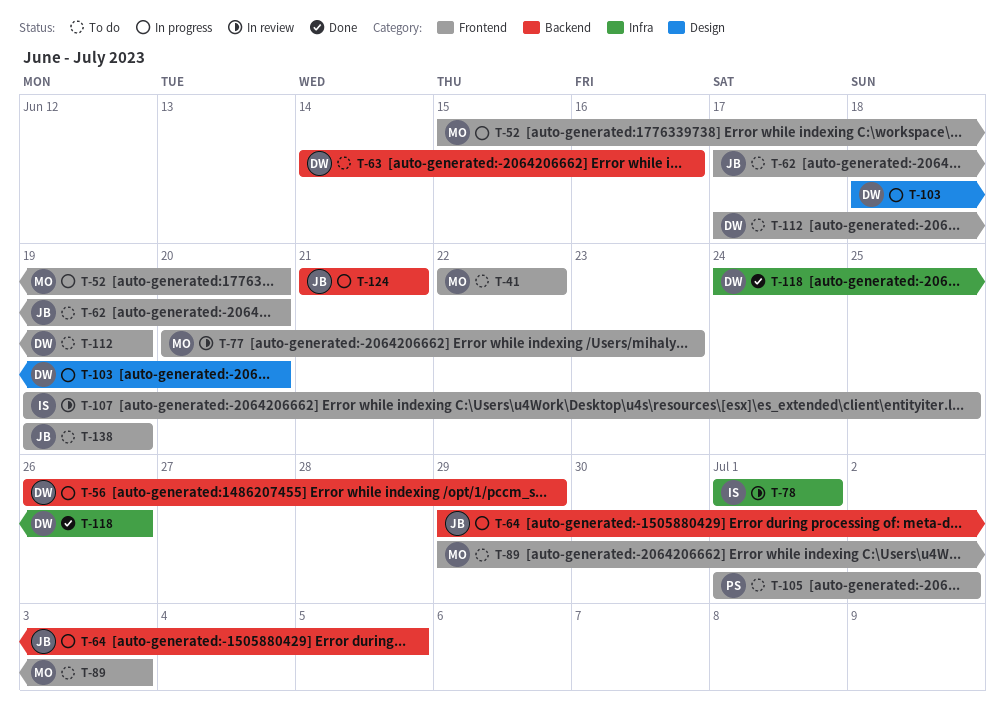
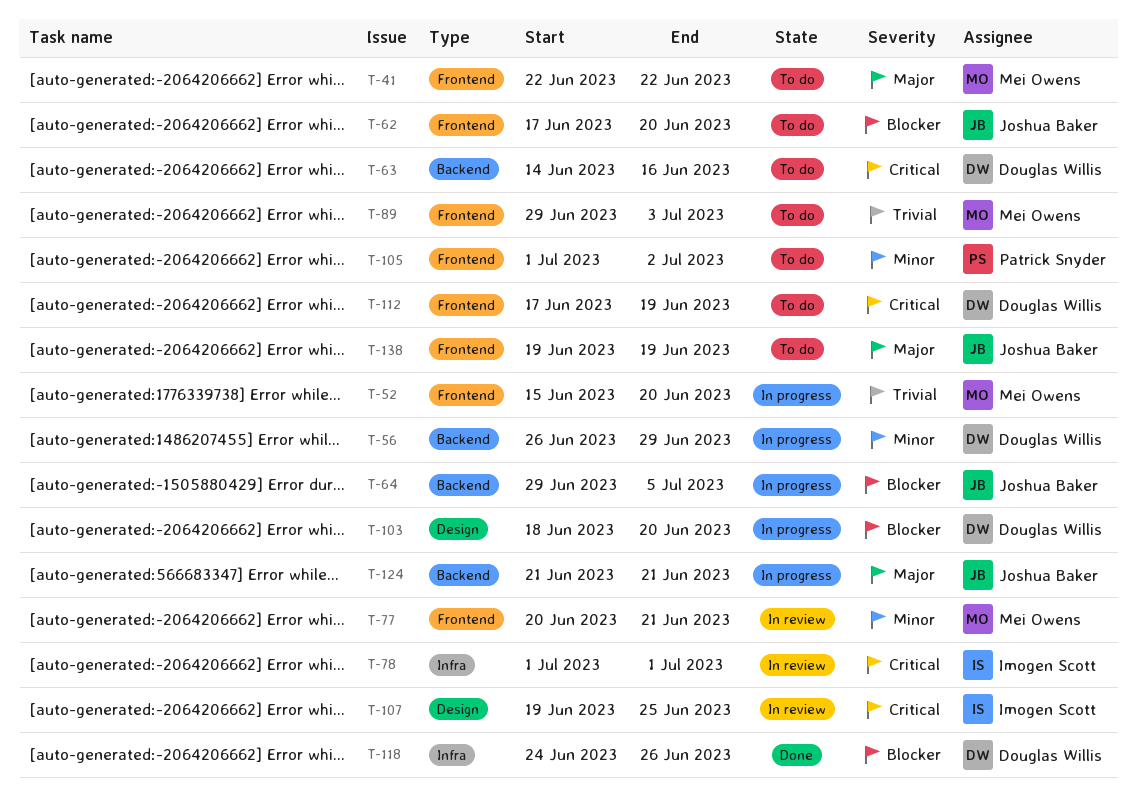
T-77, due: Jun 23 -> Jun 21
T-107, label: Frontend -> Design

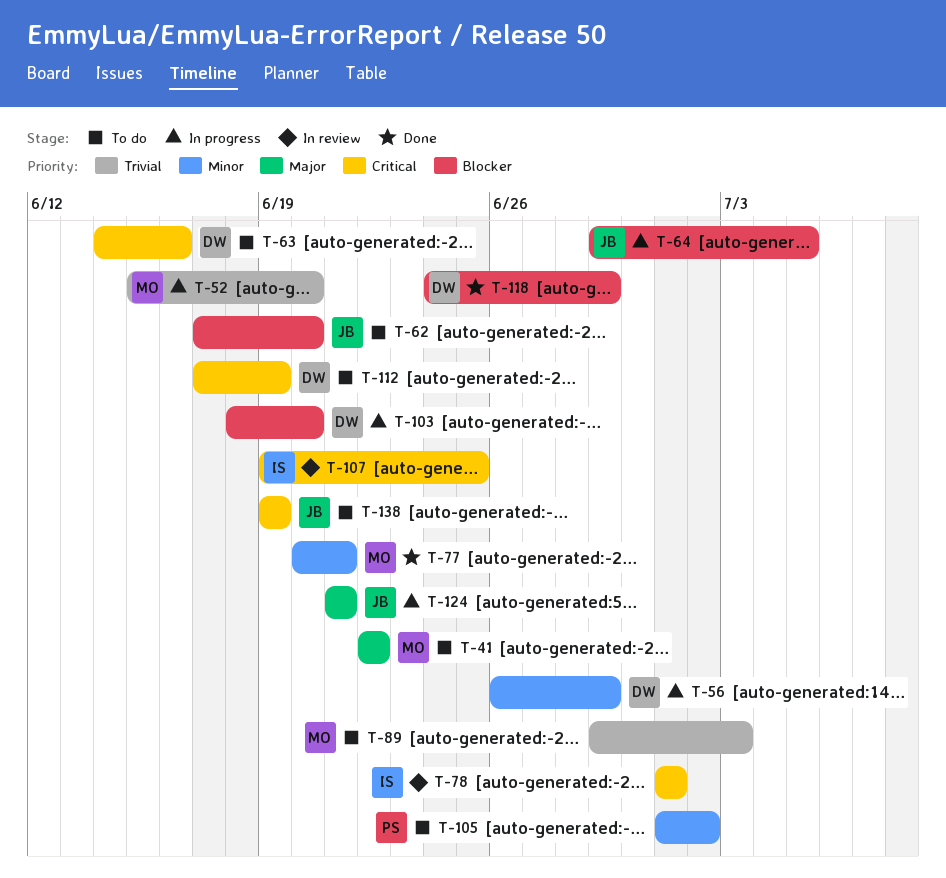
T-77, status: In review -> Done
T-118, due: Jun 26 -> Jun 29
T-138, priority: Major -> Critical

